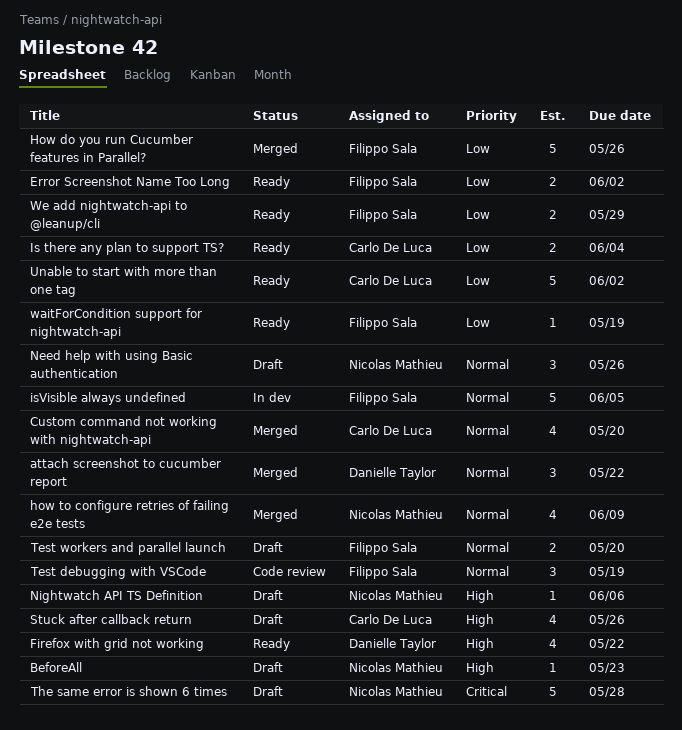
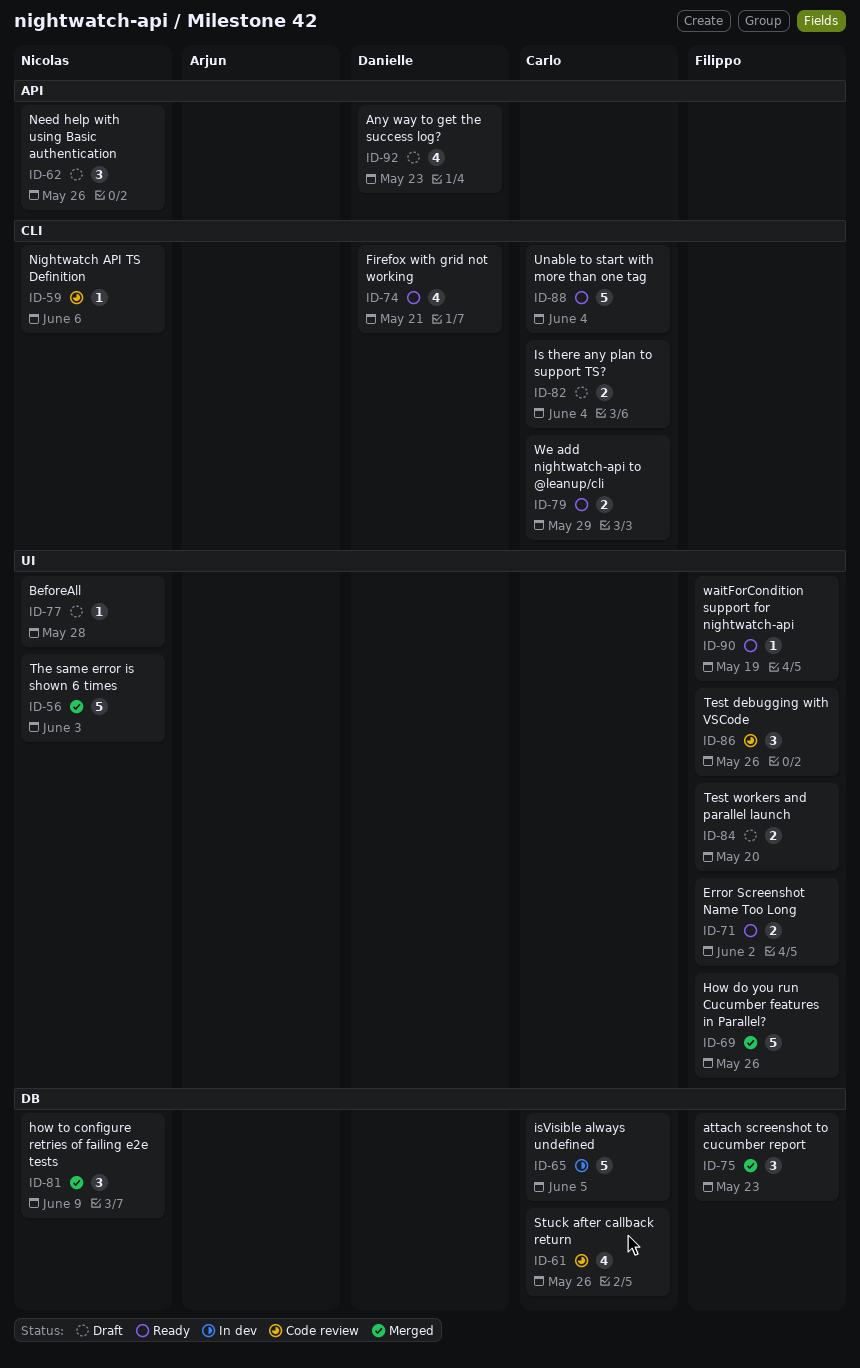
Any way to get the success log?: none -> present
attach screenshot to cucumber report, owner: Danielle Taylor -> Filippo Sala
attach screenshot to cucumber report, due: May 22 -> May 23
BeforeAll, due: May 23 -> May 28
Custom command not working with nightwatch-api: present -> none
Firefox with grid not working, due: May 22 -> May 21
how to configure retries of failing e2e tests, estimate: 4 -> 3
Is there any plan to support TS?, status: Ready -> Draft
isVisible always undefined, owner: Filippo Sala -> Carlo De Luca
Nightwatch API TS Definition, status: Draft -> Code review
Stuck after callback return, status: Draft -> Code review
Test debugging with VSCode, due: May 19 -> May 26
The same error is shown 6 times, status: Draft -> Merged
The same error is shown 6 times, due: May 28 -> Jun 3
Unable to start with more than one tag, due: Jun 2 -> Jun 4
We add nightwatch-api to @leanup/cli, owner: Filippo Sala -> Carlo De Luca

